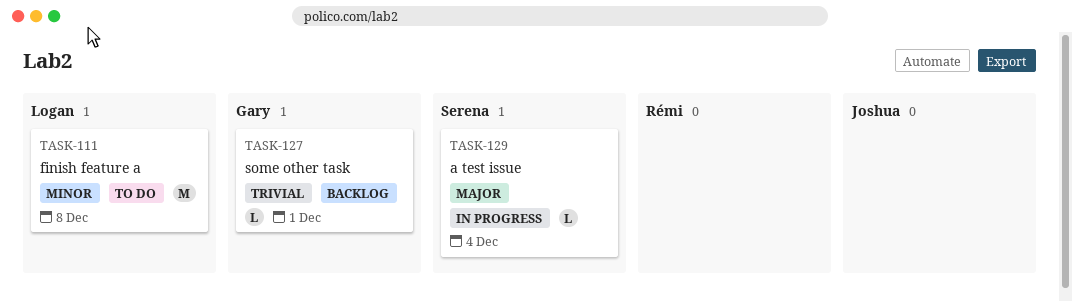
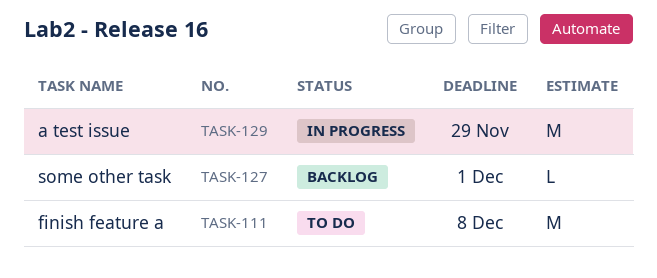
TASK-129, estimate: L -> M
TASK-129, due: Dec 4 -> Nov 29

